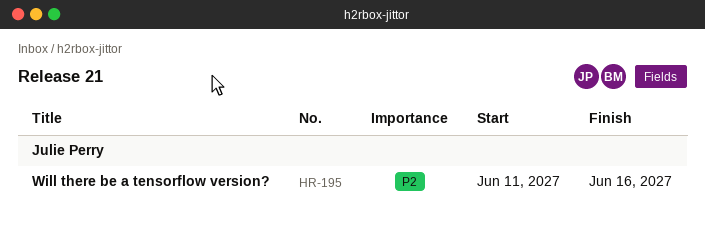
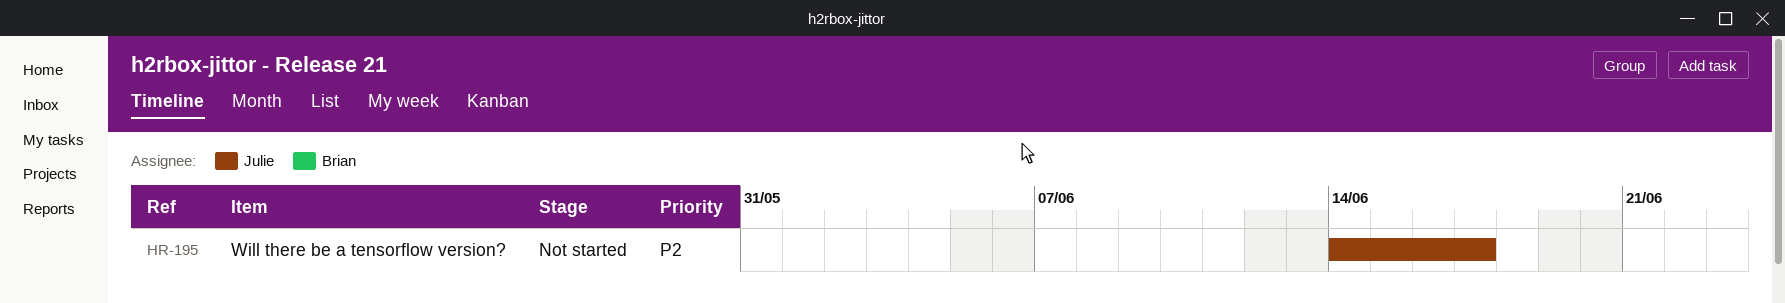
HR-195, start: Jun 11 -> Jun 14
HR-195, due: Jun 16 -> Jun 17

